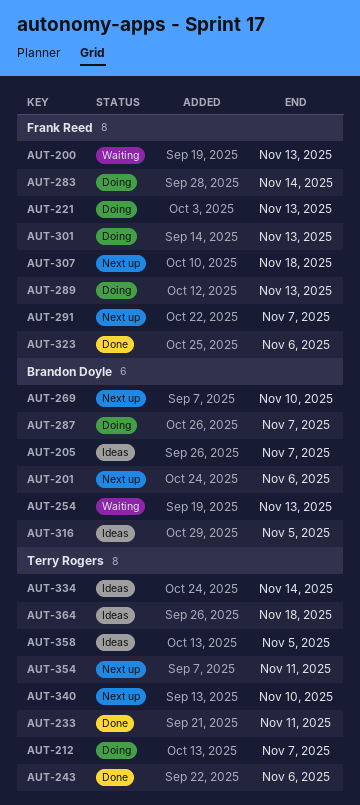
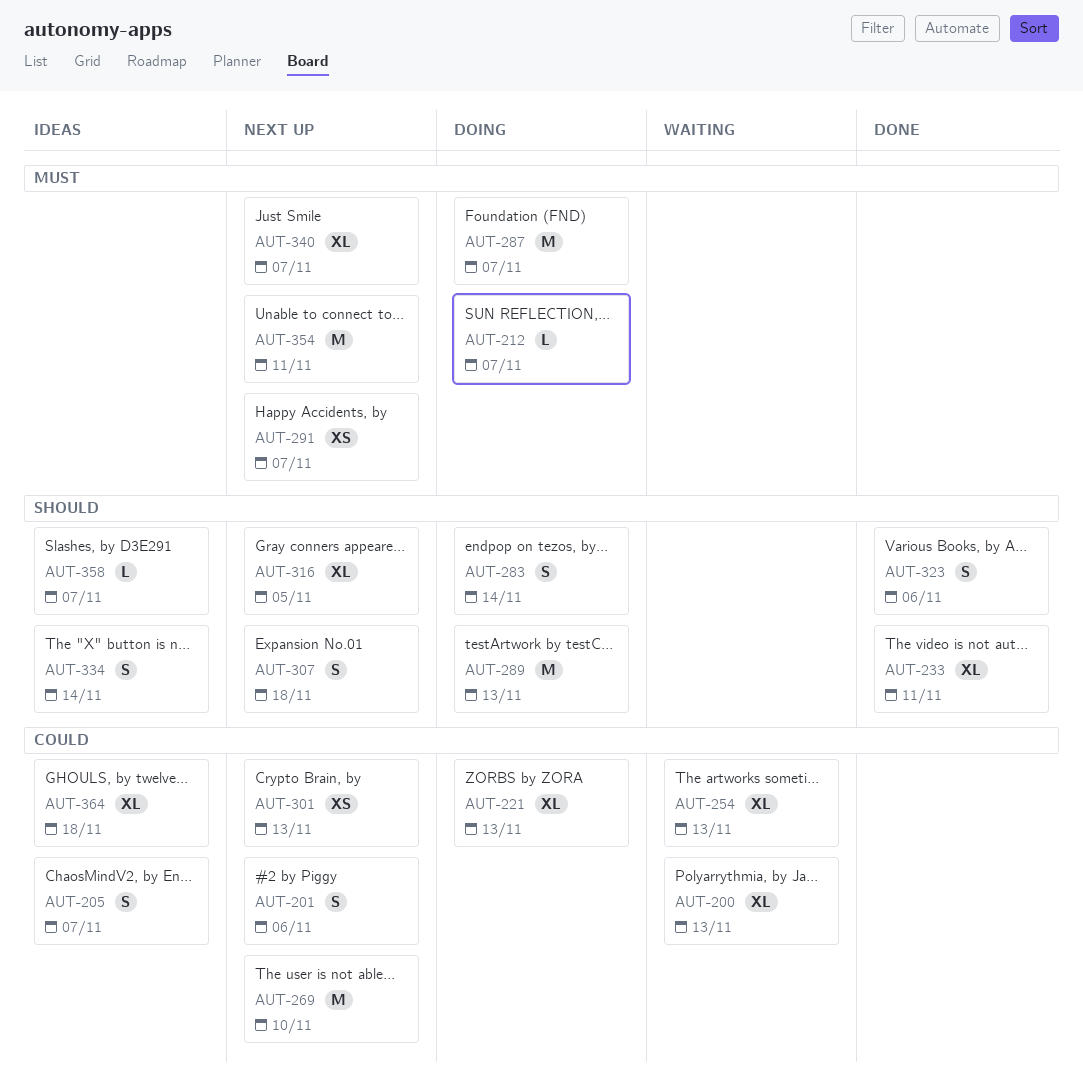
AUT-243: present -> none
AUT-301, status: Doing -> Next up
AUT-316, status: Ideas -> Next up
AUT-340, due: Nov 10 -> Nov 7
AUT-358, due: Nov 5 -> Nov 7

